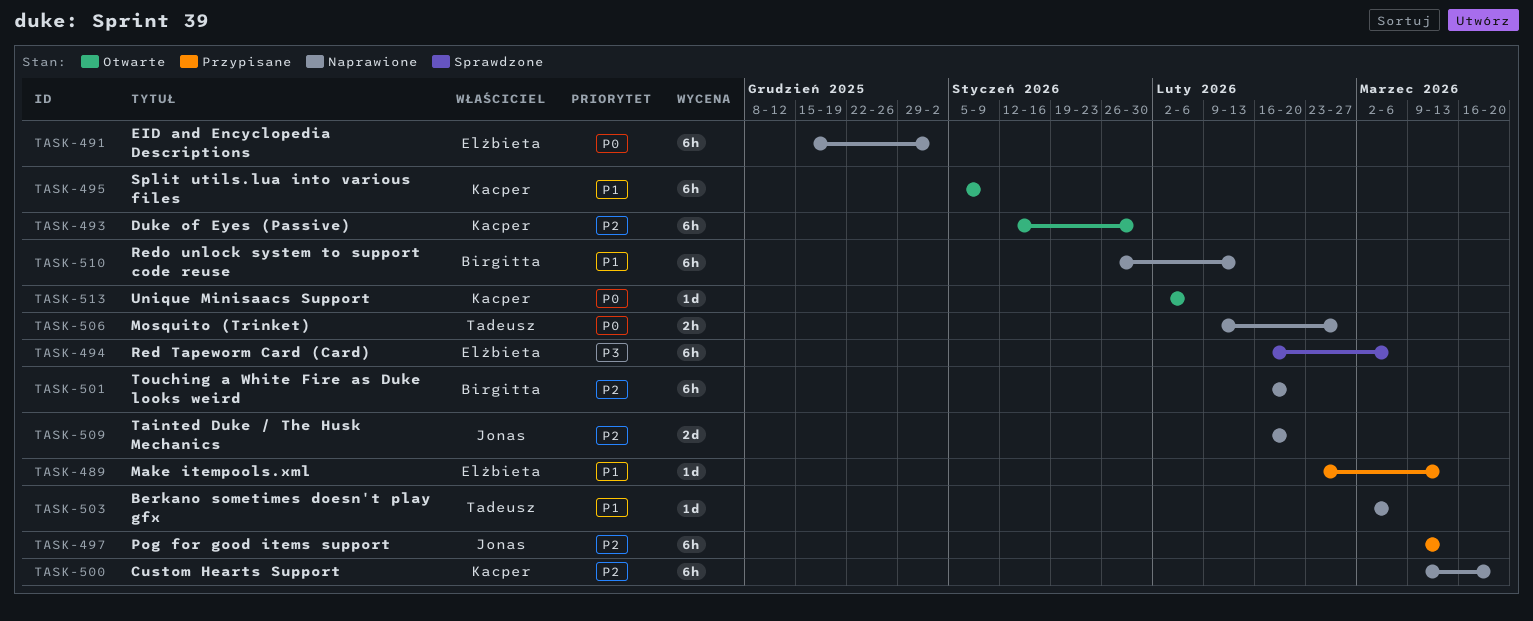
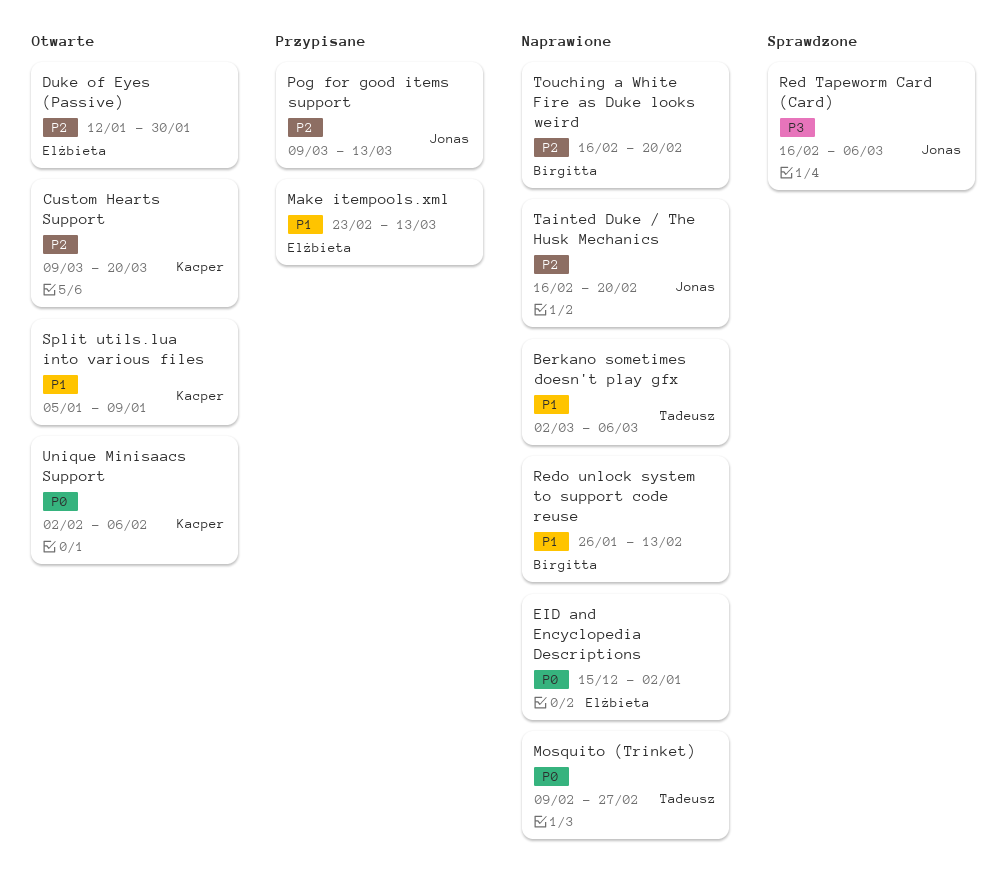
Custom Hearts Support, status: Naprawione -> Otwarte
Duke of Eyes (Passive), owner: Kacper -> Elżbieta
Red Tapeworm Card (Card), owner: Elżbieta -> Jonas

